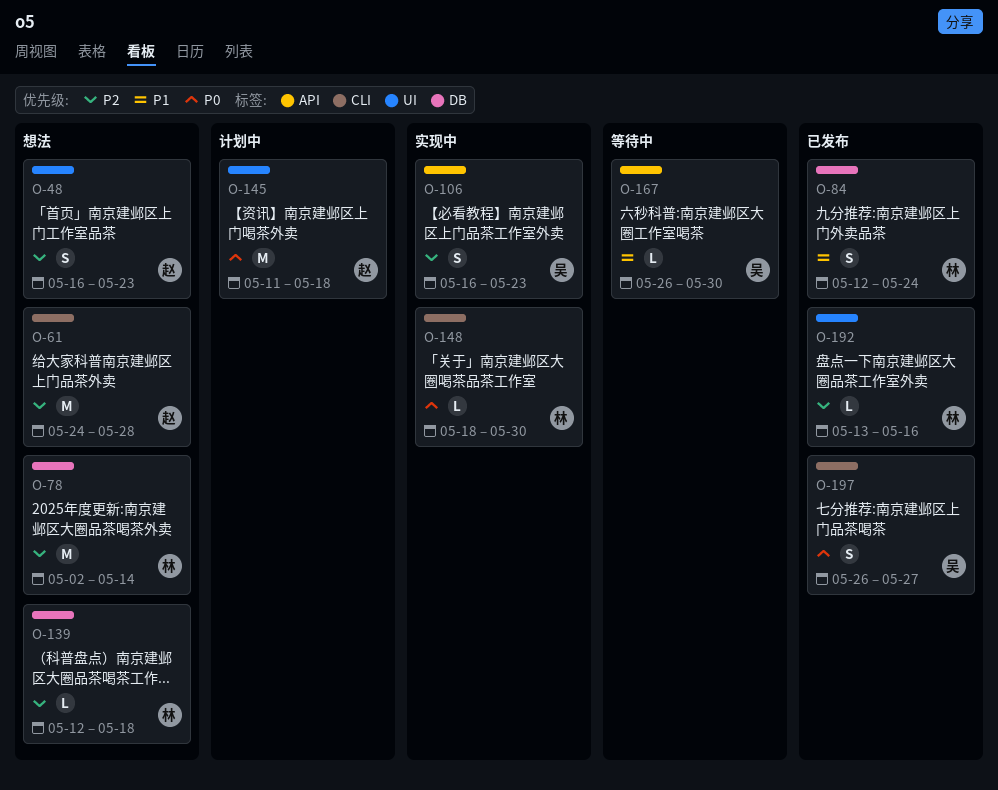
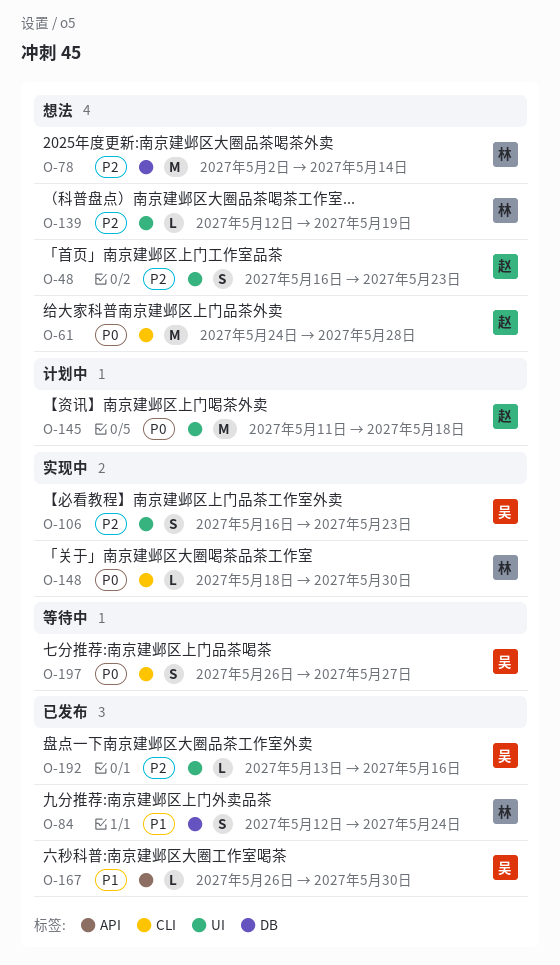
O-61, priority: P2 -> P0
O-106, label: API -> UI
O-139, label: DB -> UI
O-139, due: May 18 -> May 19
O-167, status: 等待中 -> 已发布
O-192, owner: 林 -> 吴
O-197, status: 已发布 -> 等待中

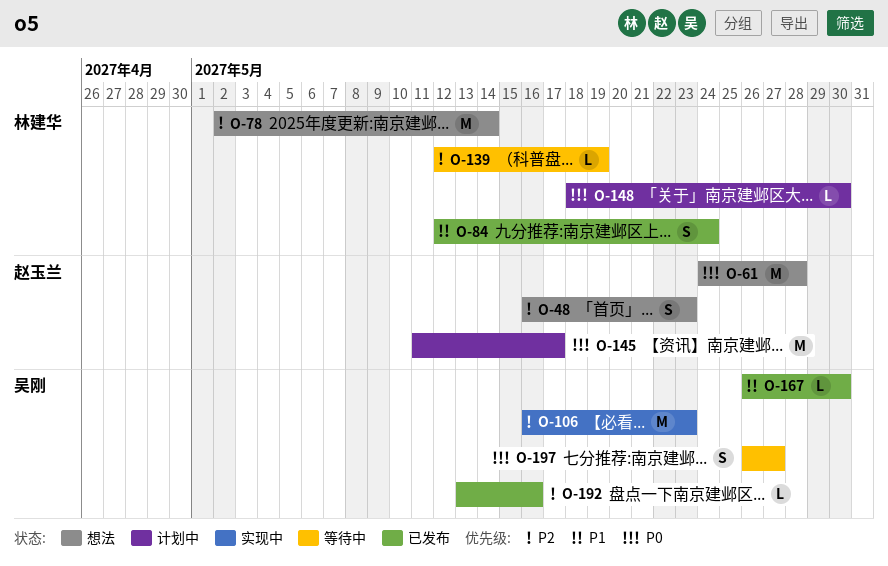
O-106, estimate: S -> M
O-139, status: 想法 -> 等待中
O-145, due: May 18 -> May 17
O-148, status: 实现中 -> 计划中

